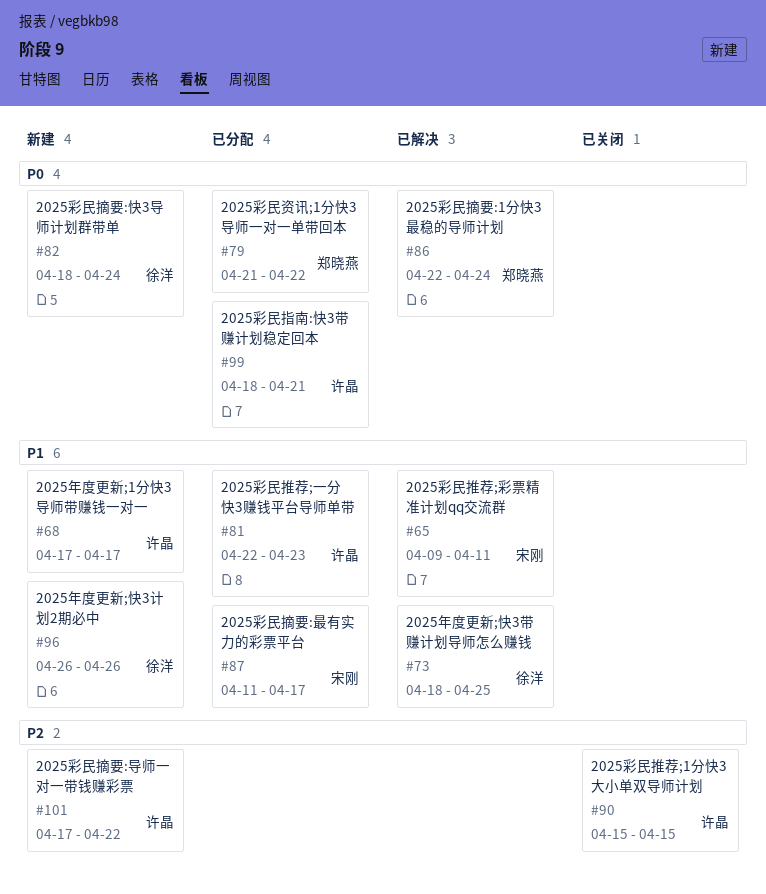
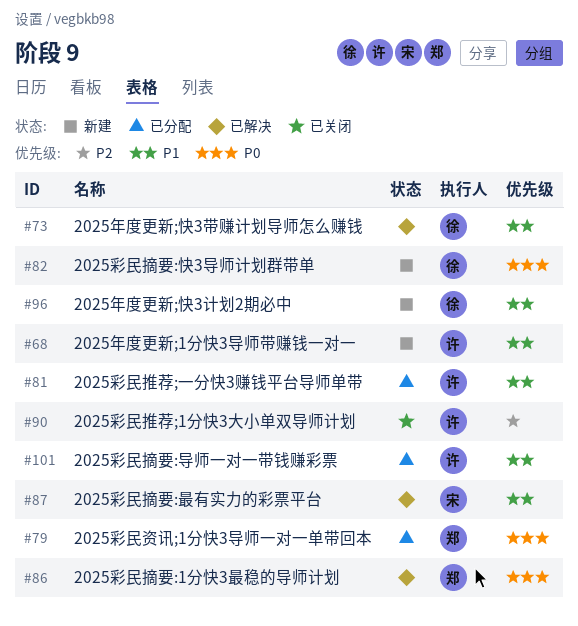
#65: present -> none
#87, status: 已分配 -> 已解决
#99: present -> none
#101, status: 新建 -> 已分配
#101, priority: P2 -> P1

